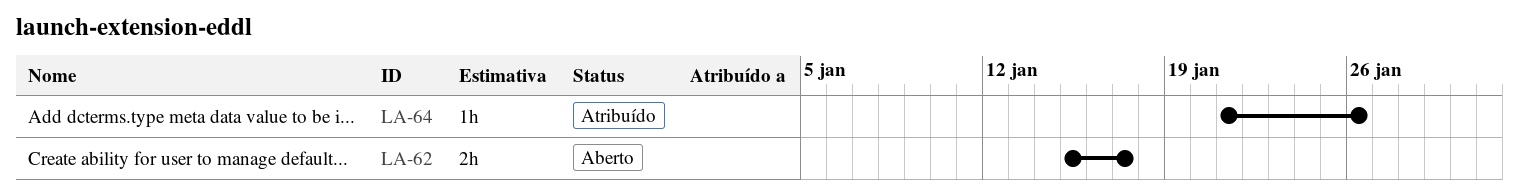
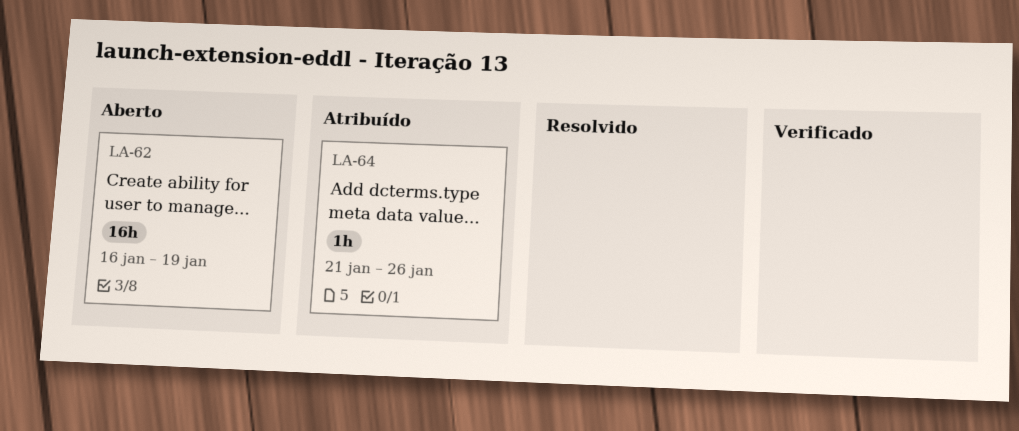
LA-62, estimate: 2h -> 16h
LA-62, start: Jan 15 -> Jan 16
LA-62, due: Jan 17 -> Jan 19

